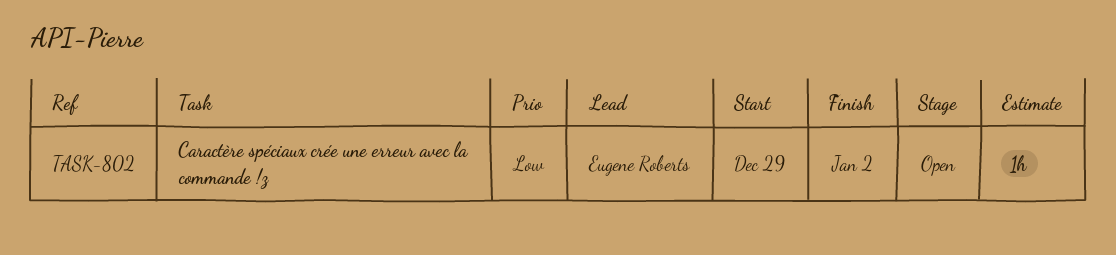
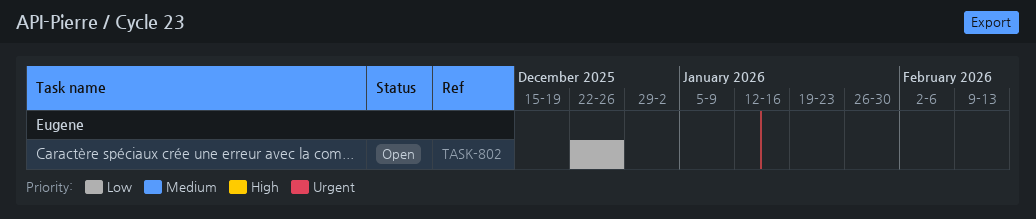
TASK-802, start: Dec 29 -> Dec 22
TASK-802, due: Jan 2 -> Dec 26

